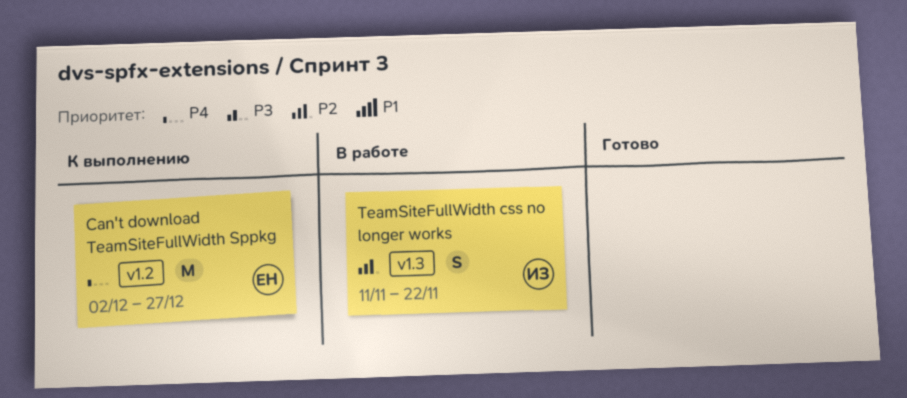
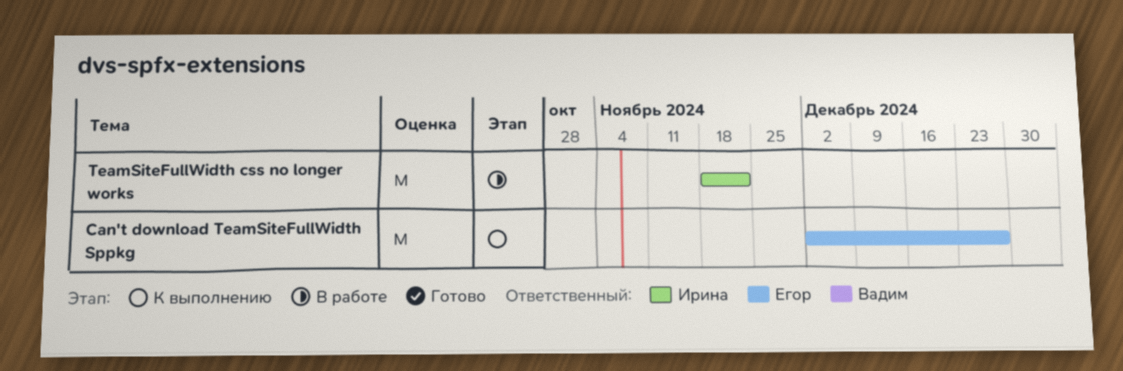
TeamSiteFullWidth css no longer works, estimate: S -> M
TeamSiteFullWidth css no longer works, start: Nov 11 -> Nov 18

